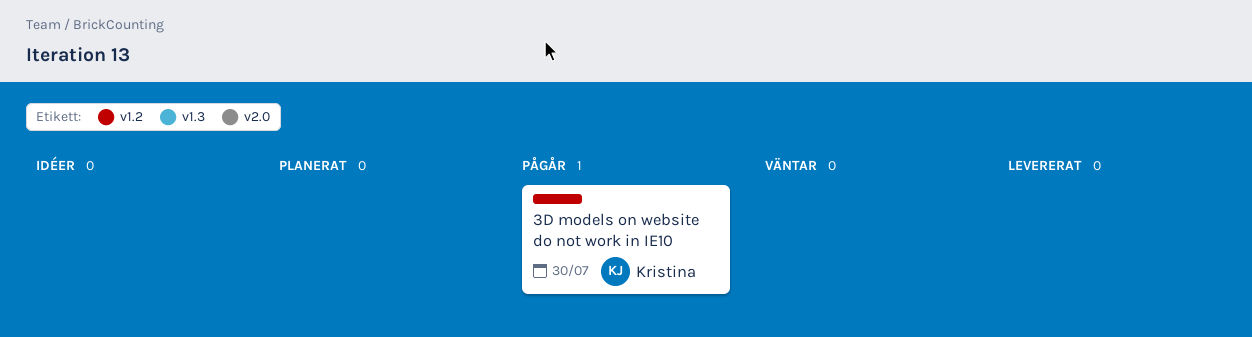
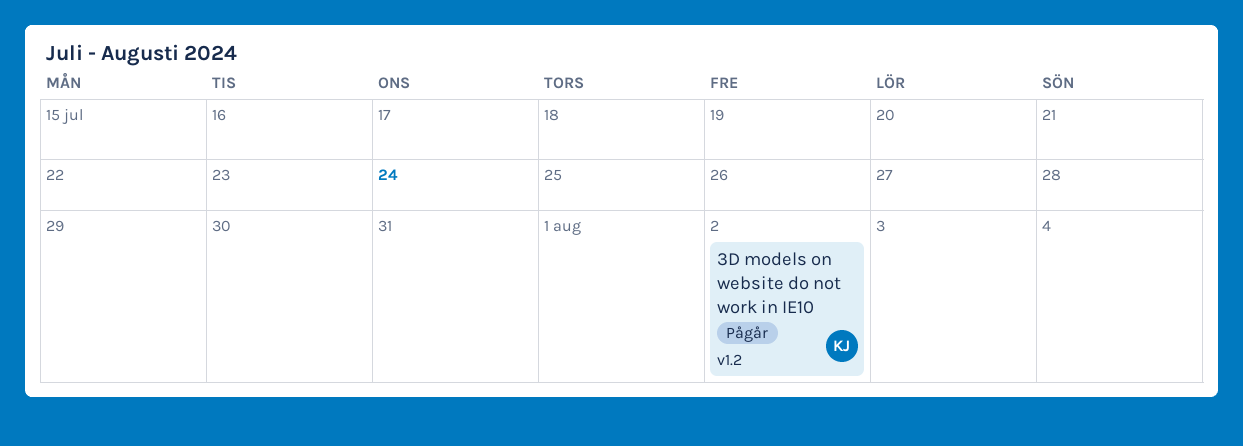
3D models on website do not work in IE10, due: Jul 30 -> Aug 2

